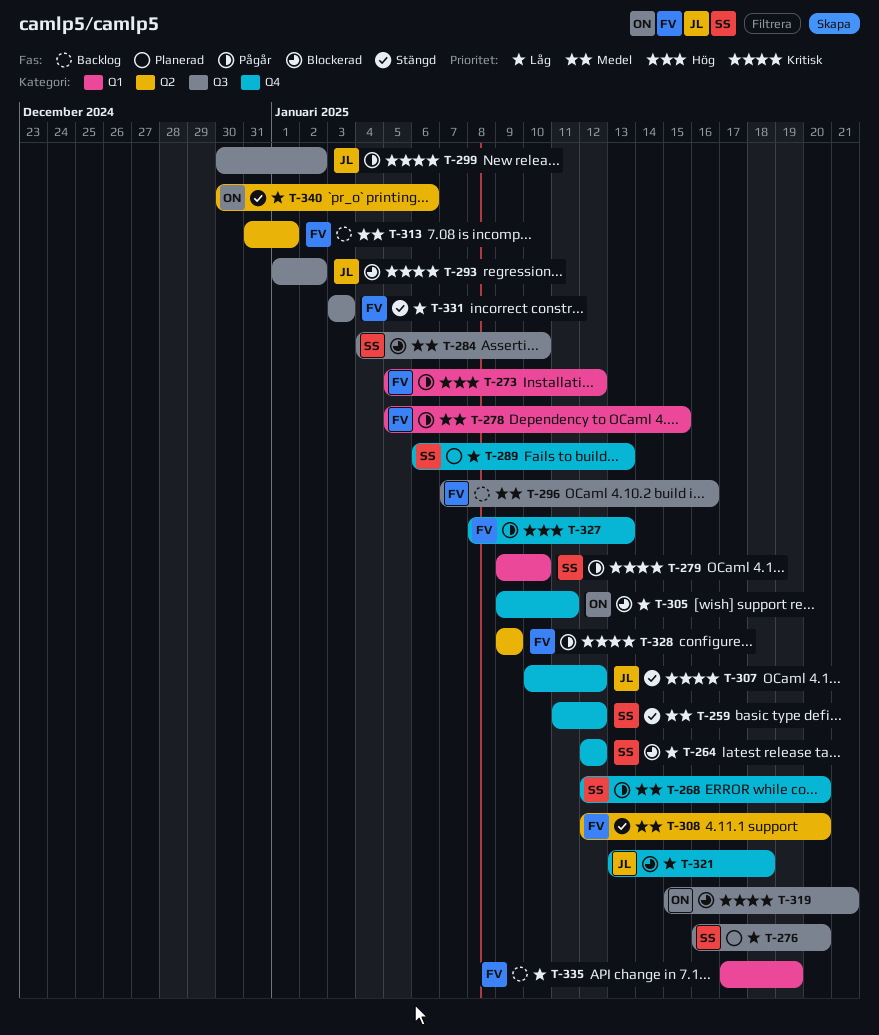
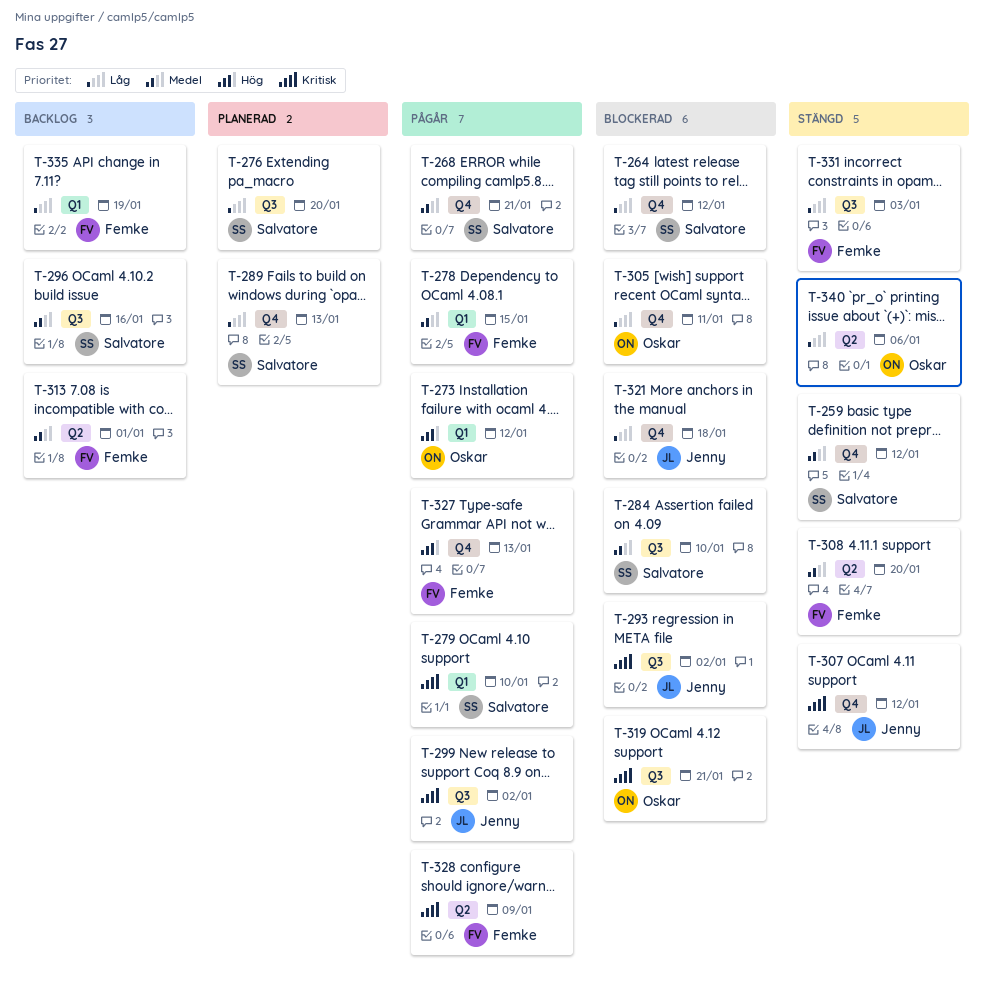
T-268, due: Jan 20 -> Jan 21
T-273, owner: Femke -> Oskar
T-296, owner: Femke -> Salvatore

